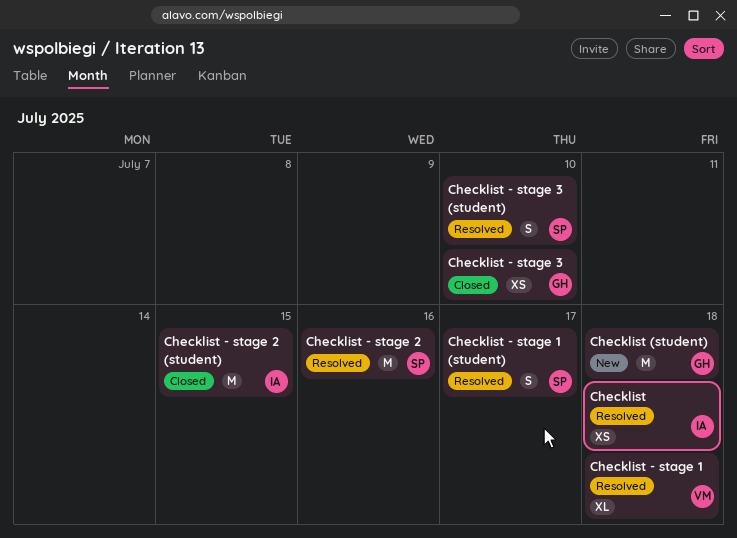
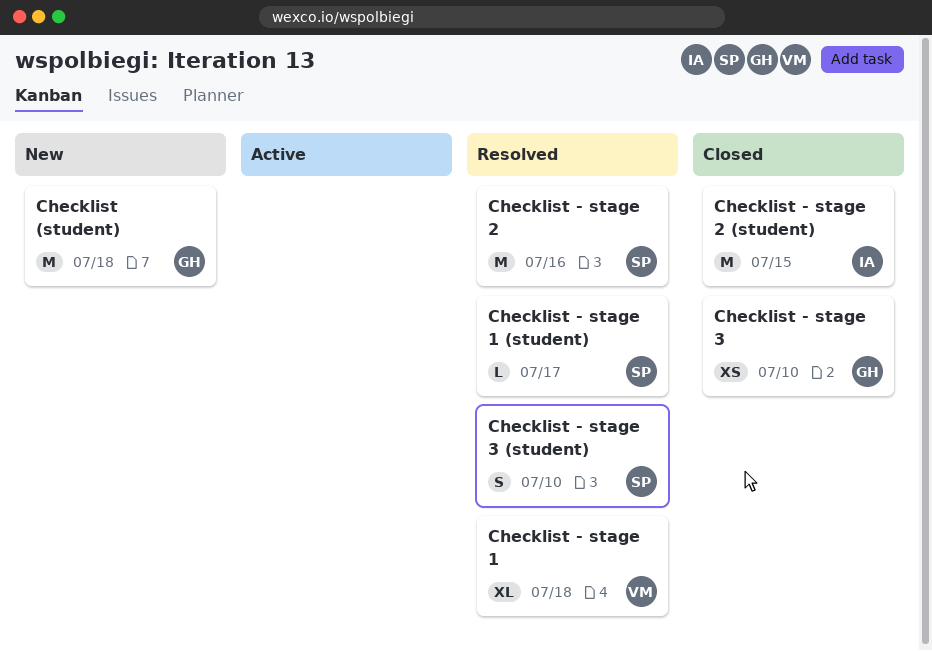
Checklist: present -> none
Checklist - stage 1 (student), estimate: S -> L

